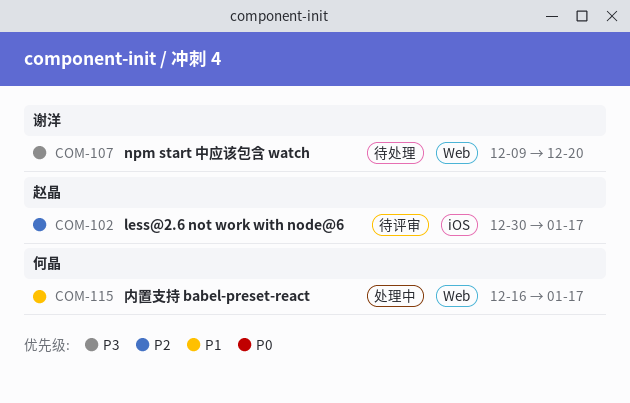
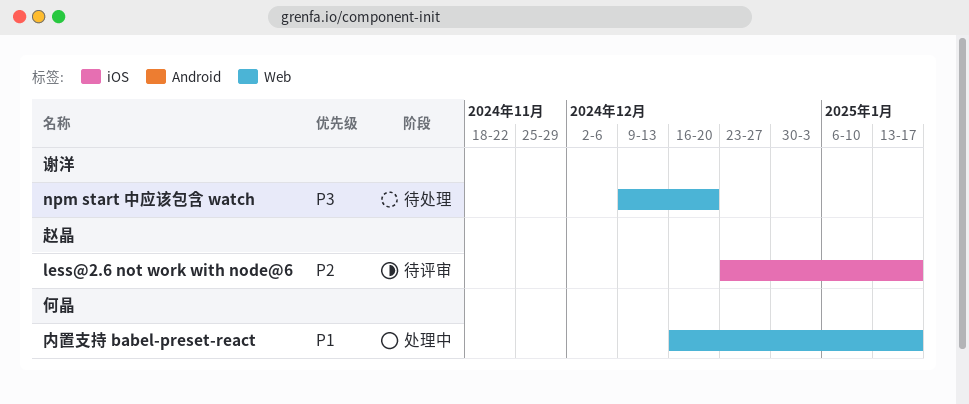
less@2.6 not work with node@6, start: Dec 30 -> Dec 23

